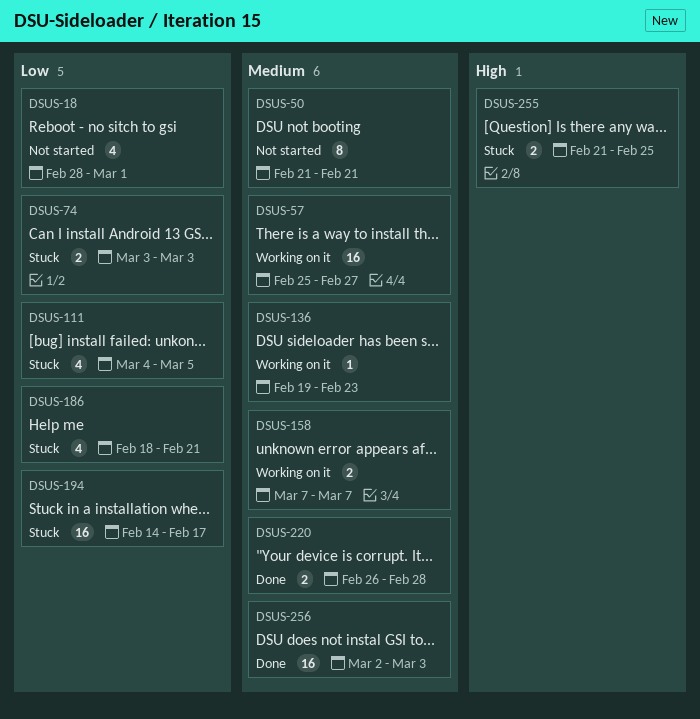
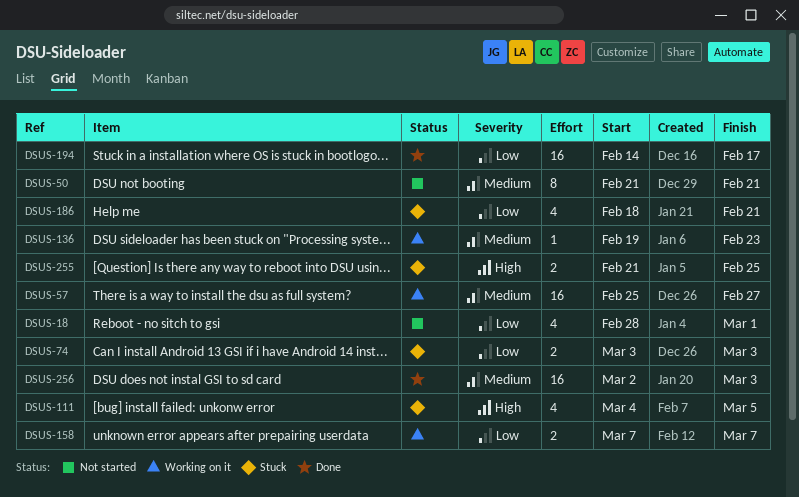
DSUS-111, priority: Low -> High
DSUS-158, priority: Medium -> Low
DSUS-194, status: Stuck -> Done
DSUS-220: present -> none

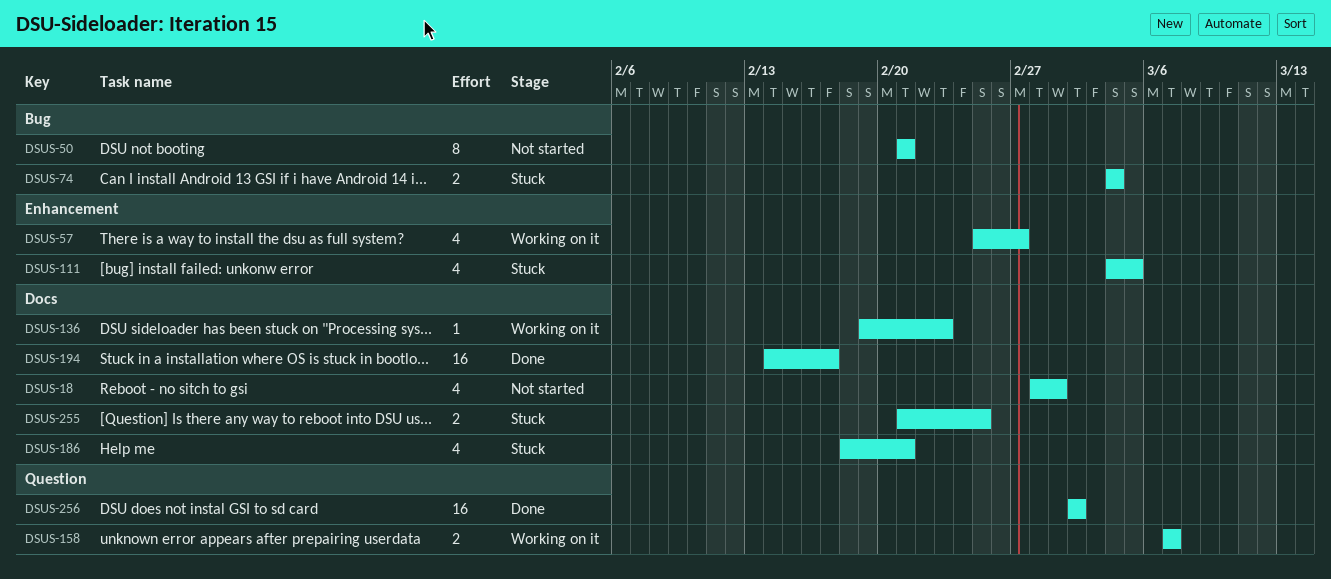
DSUS-57, estimate: 16 -> 4
DSUS-74, start: Mar 3 -> Mar 4
DSUS-74, due: Mar 3 -> Mar 4
DSUS-256, due: Mar 3 -> Mar 2

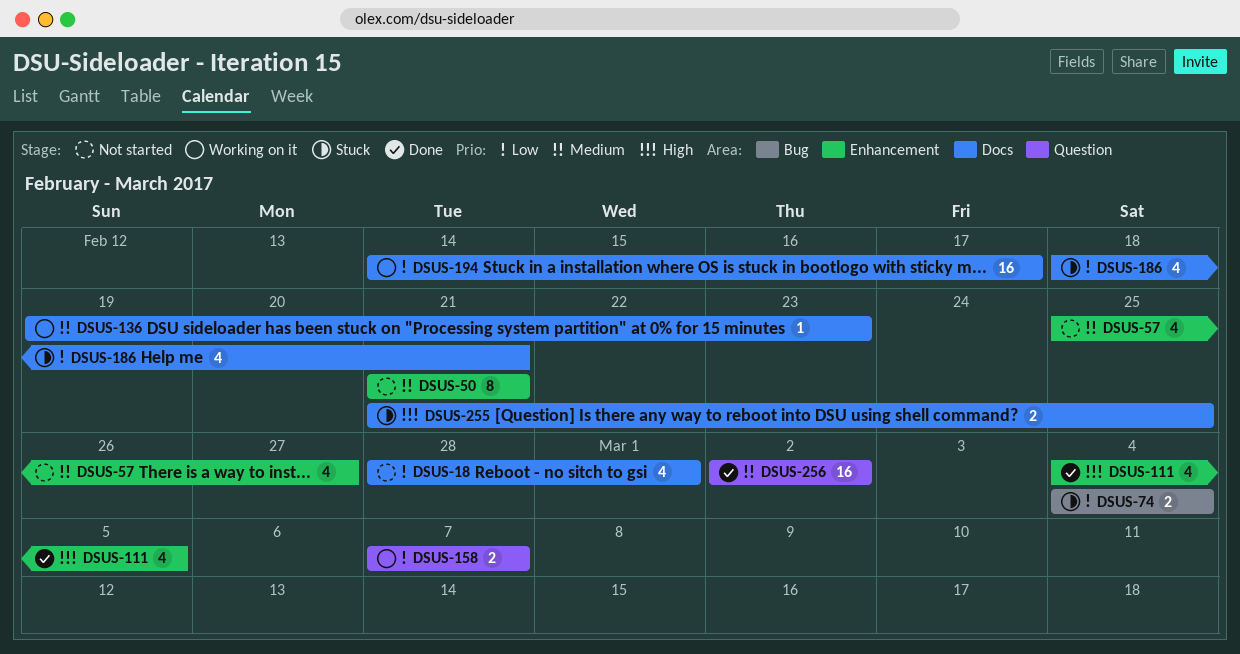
DSUS-50, label: Bug -> Enhancement
DSUS-57, status: Working on it -> Not started
DSUS-111, status: Stuck -> Done
DSUS-194, status: Done -> Working on it

